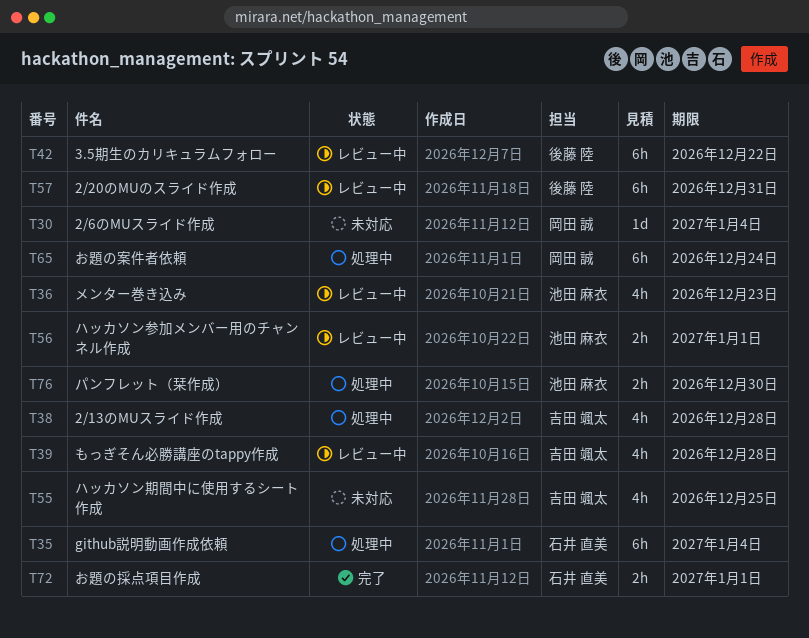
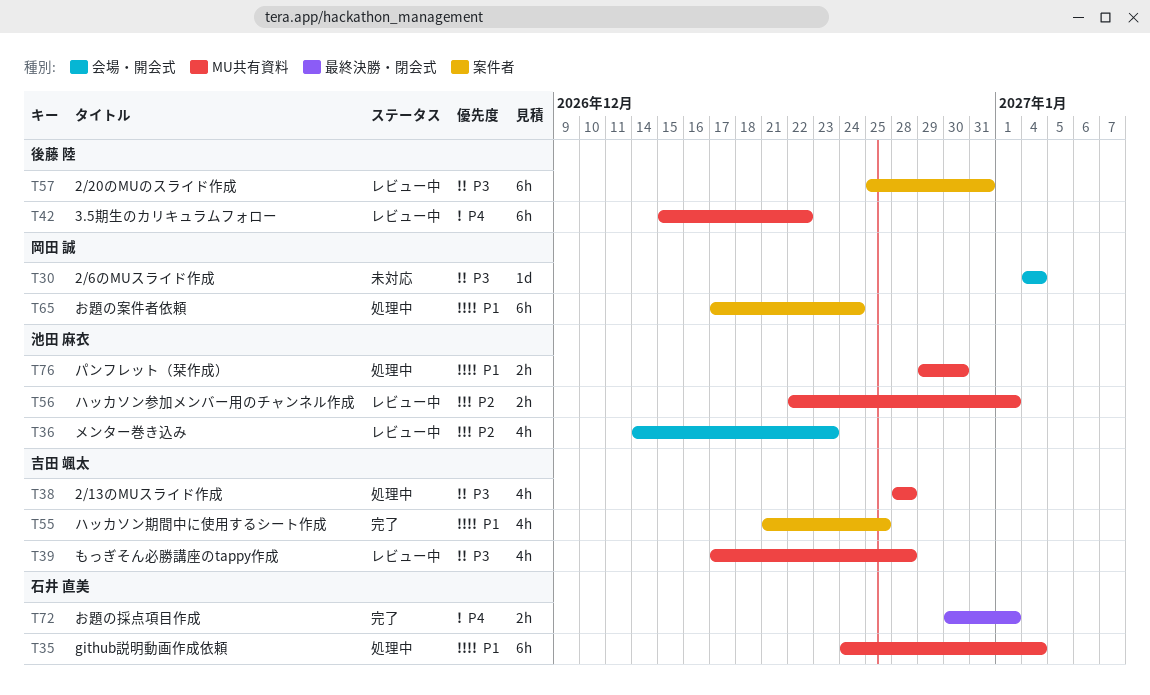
T55, status: 未対応 -> 完了

